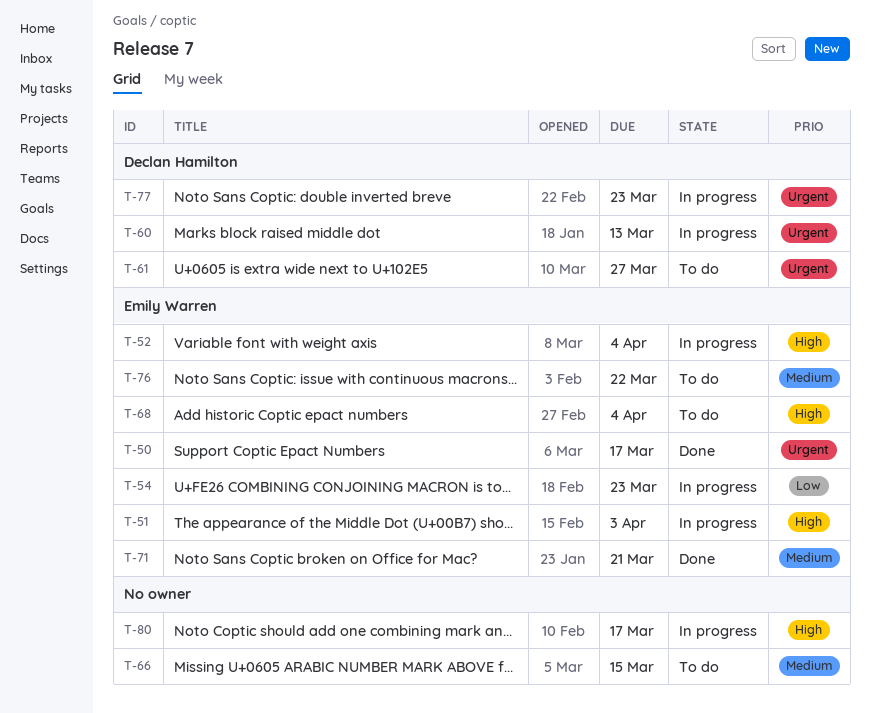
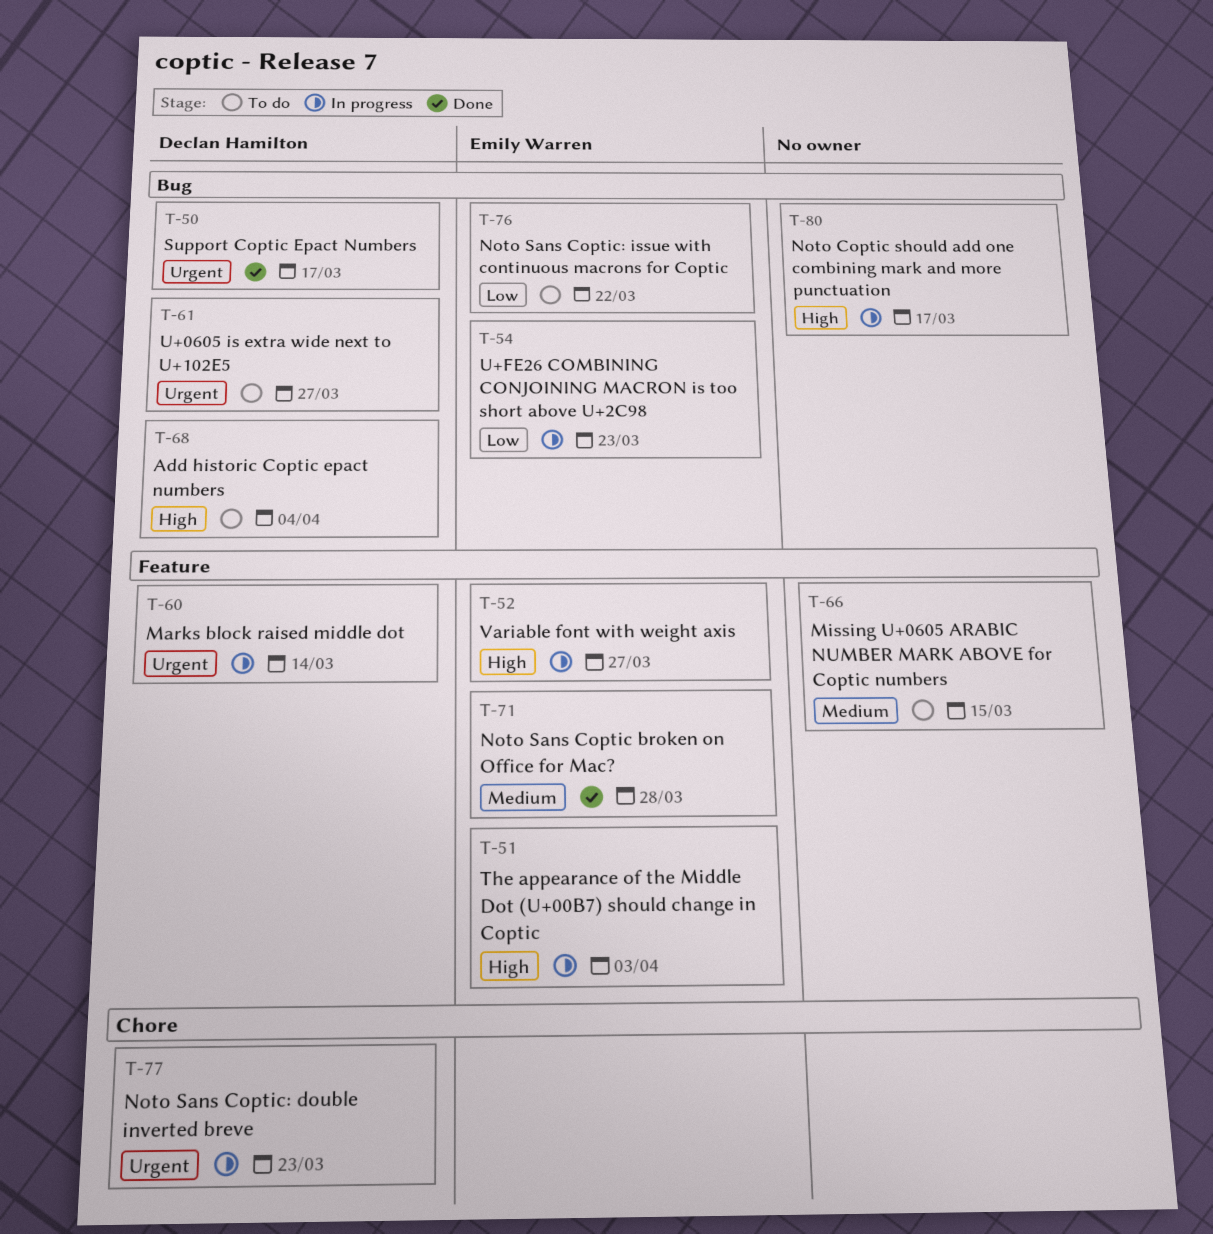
T-50, owner: Emily Warren -> Declan Hamilton
T-52, due: Apr 4 -> Mar 27
T-60, due: Mar 13 -> Mar 14
T-68, owner: Emily Warren -> Declan Hamilton
T-71, due: Mar 21 -> Mar 28
T-76, priority: Medium -> Low

